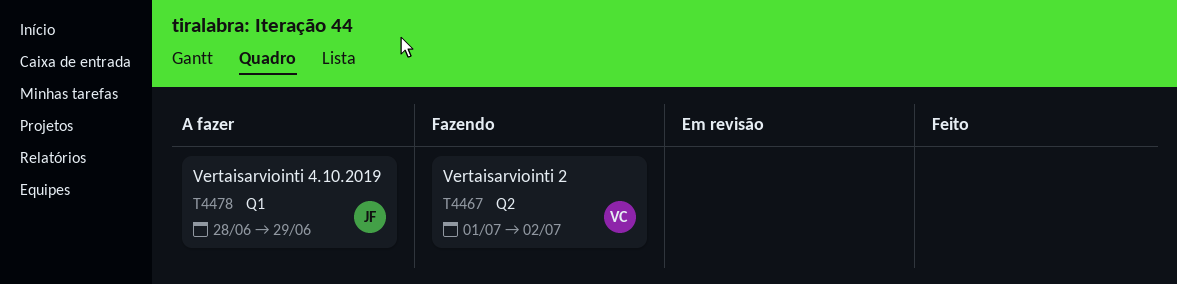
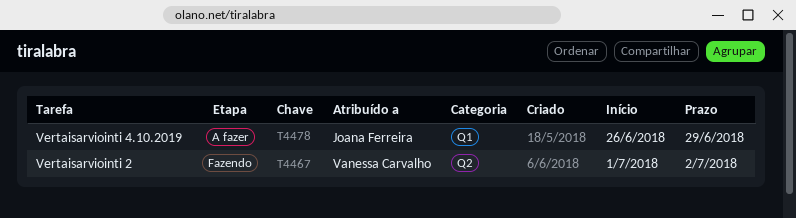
T4478, start: Jun 28 -> Jun 26

